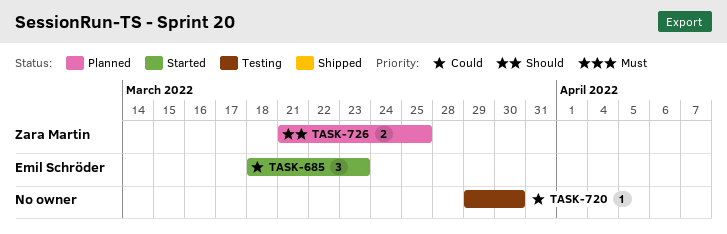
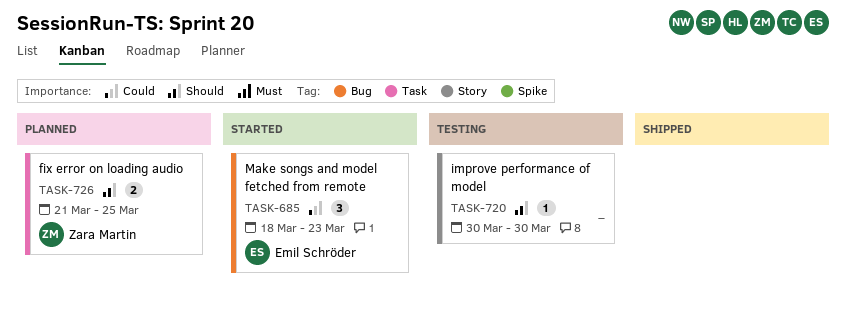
TASK-720, priority: Could -> Should
TASK-720, start: Mar 29 -> Mar 30

